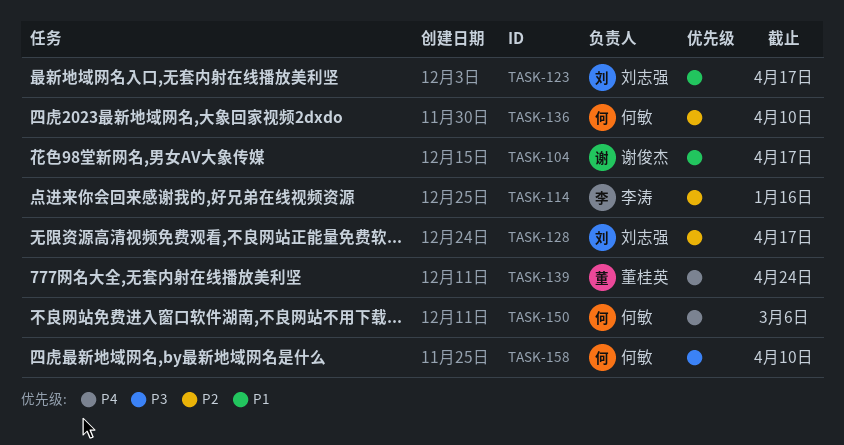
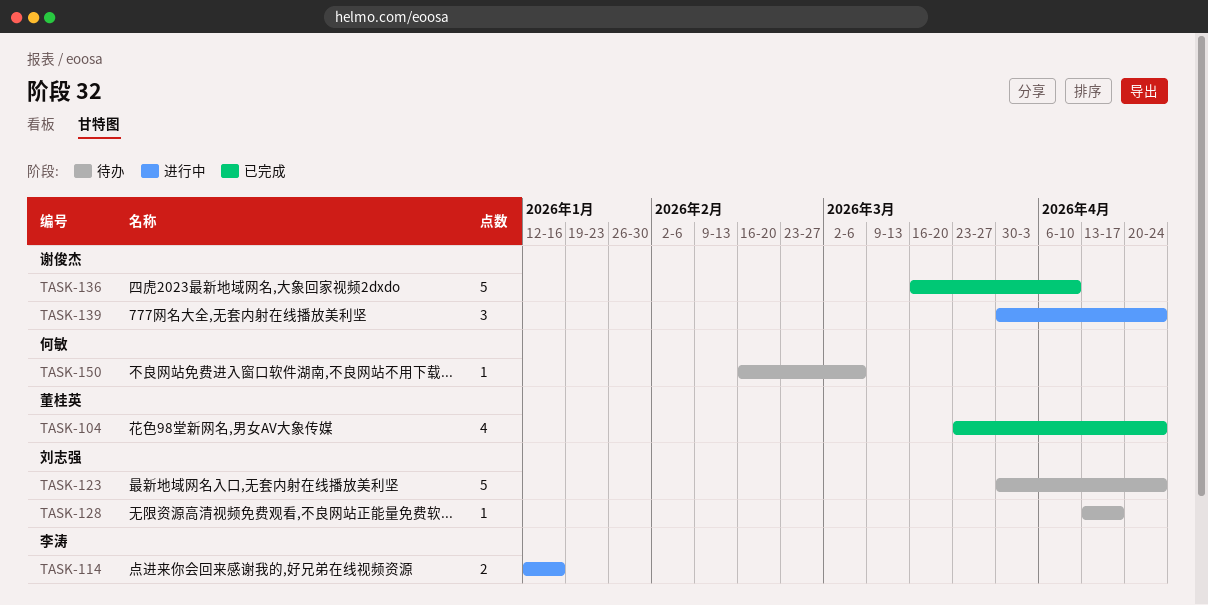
TASK-104, owner: 谢俊杰 -> 董桂英
TASK-104, due: Apr 17 -> Apr 24
TASK-123, due: Apr 17 -> Apr 24
TASK-136, owner: 何敏 -> 谢俊杰
TASK-139, owner: 董桂英 -> 谢俊杰
TASK-158: present -> none

